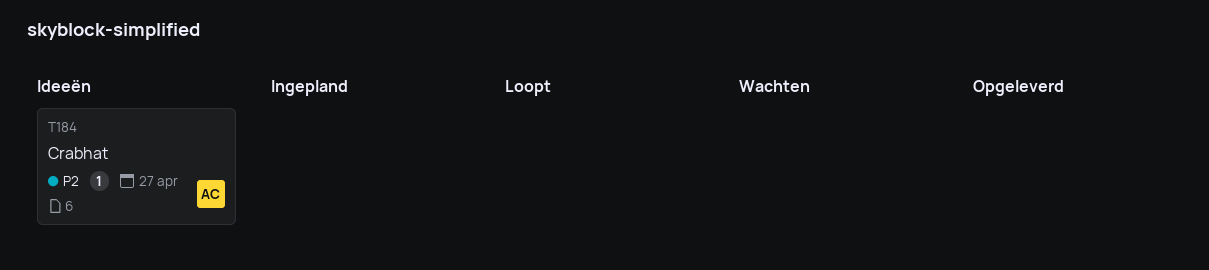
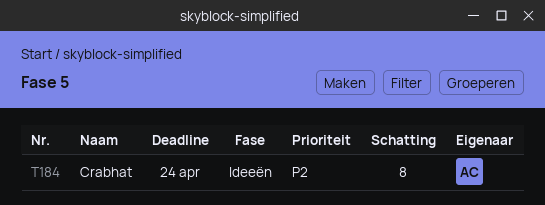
T184, estimate: 1 -> 8
T184, due: Apr 27 -> Apr 24

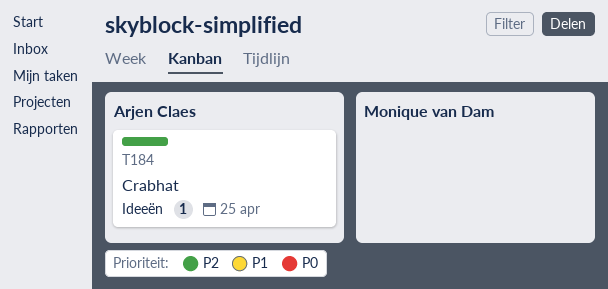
T184, estimate: 8 -> 1
T184, due: Apr 24 -> Apr 25

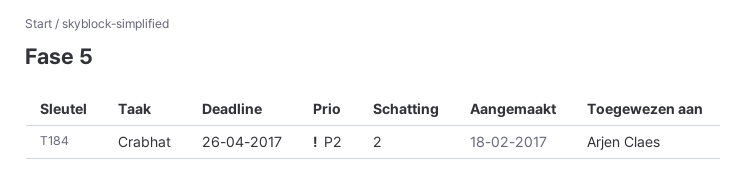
T184, estimate: 1 -> 2
T184, due: Apr 25 -> Apr 26

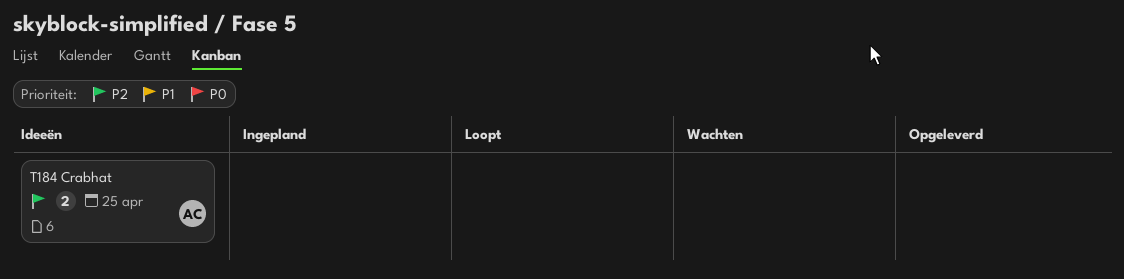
T184, due: Apr 26 -> Apr 25

